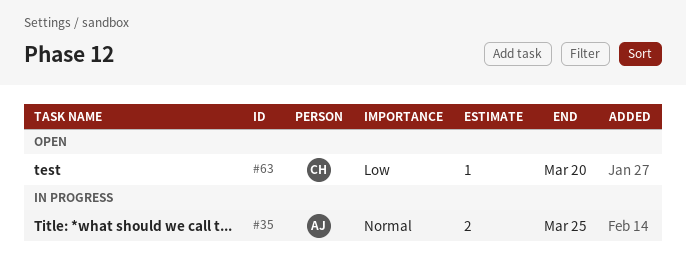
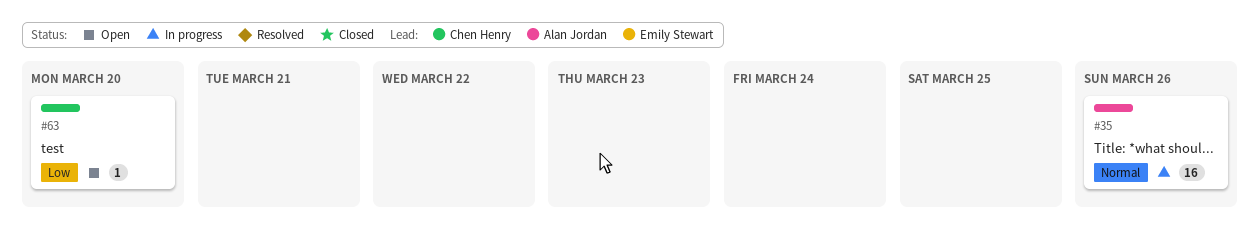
#35, estimate: 2 -> 16
#35, due: Mar 25 -> Mar 26

